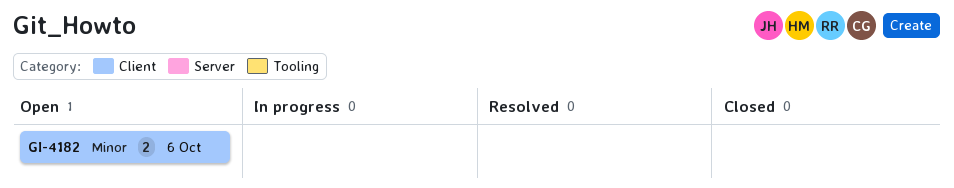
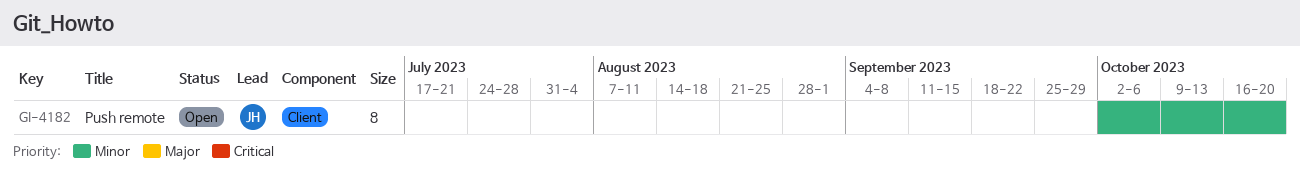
GI-4182, estimate: 2 -> 8
GI-4182, due: Oct 6 -> Oct 20

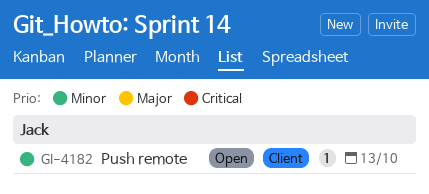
GI-4182, estimate: 8 -> 1
GI-4182, due: Oct 20 -> Oct 13

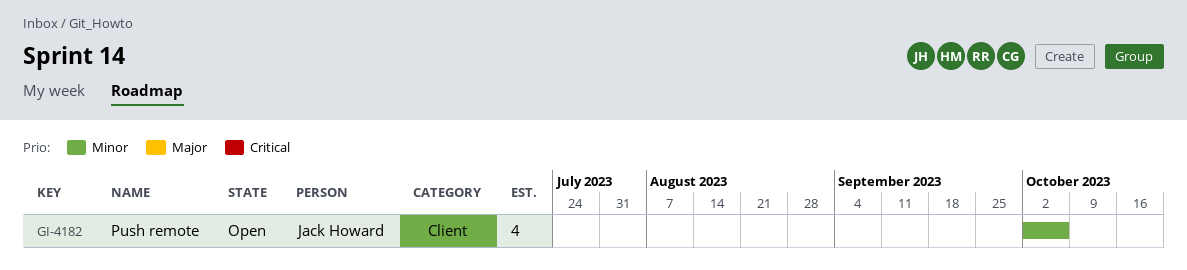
GI-4182, estimate: 1 -> 4
GI-4182, due: Oct 13 -> Oct 6

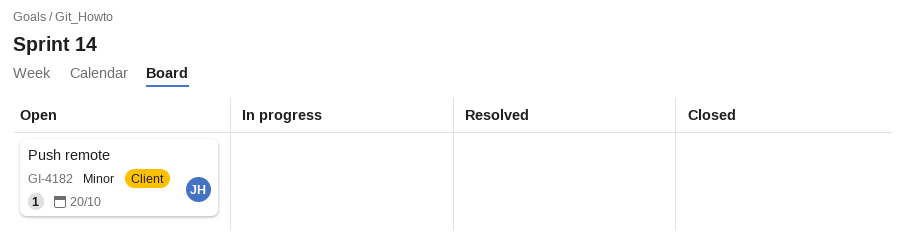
GI-4182, estimate: 4 -> 1
GI-4182, due: Oct 6 -> Oct 20

